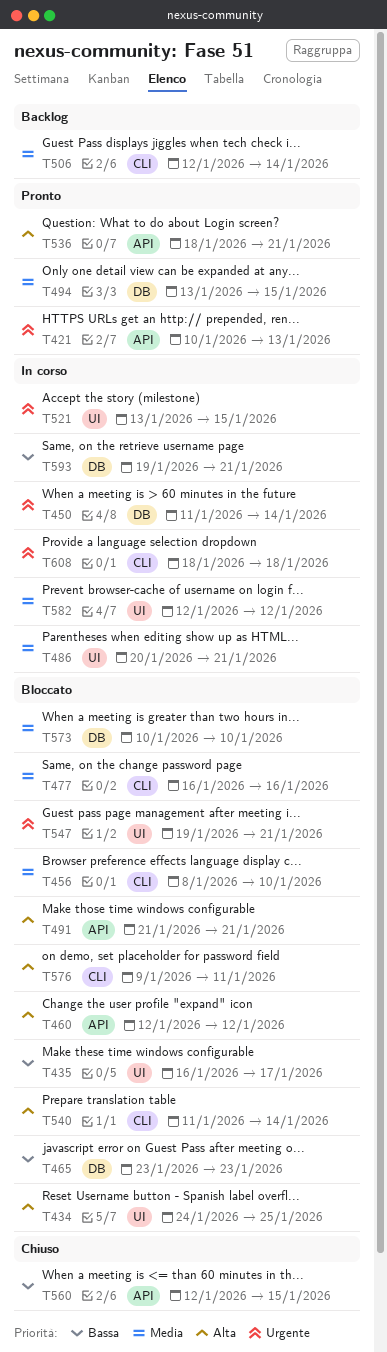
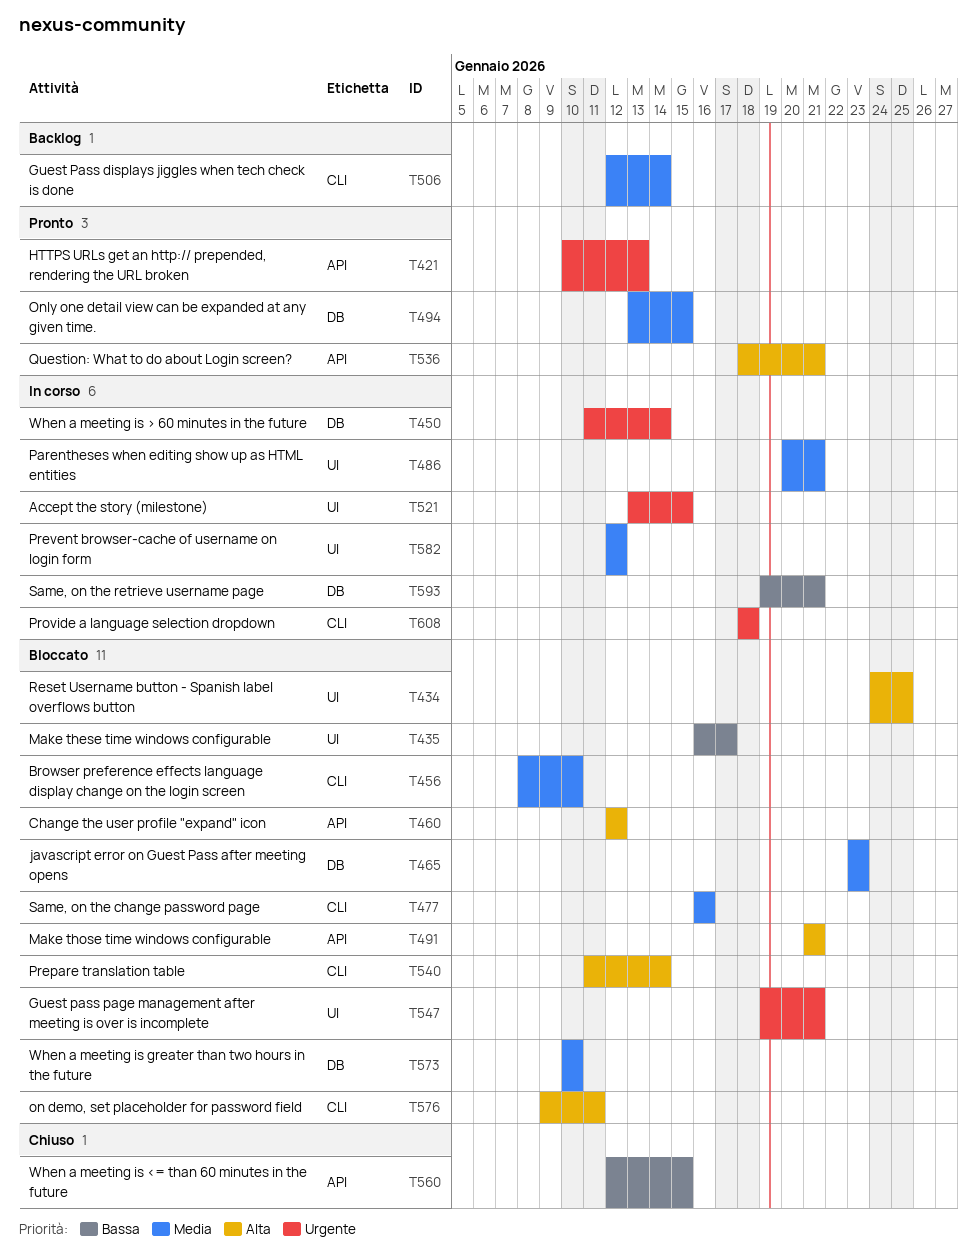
T465, priority: Bassa -> Media

